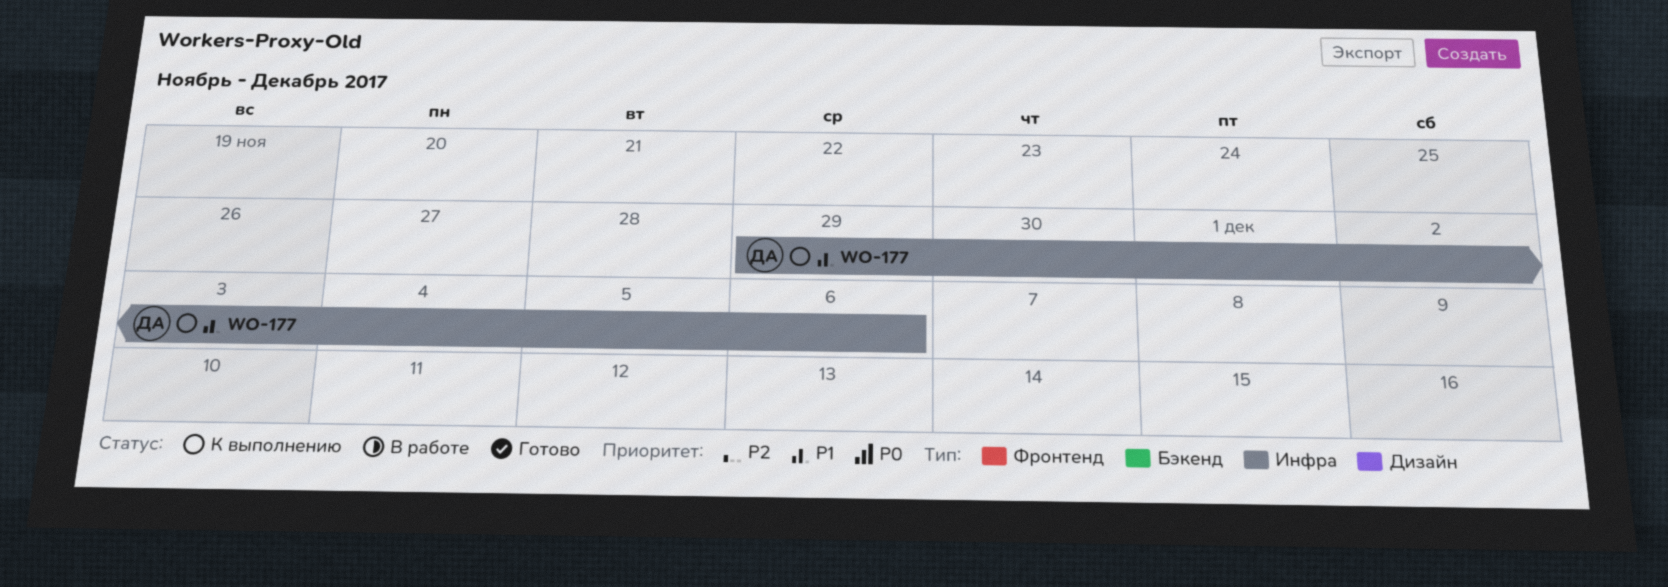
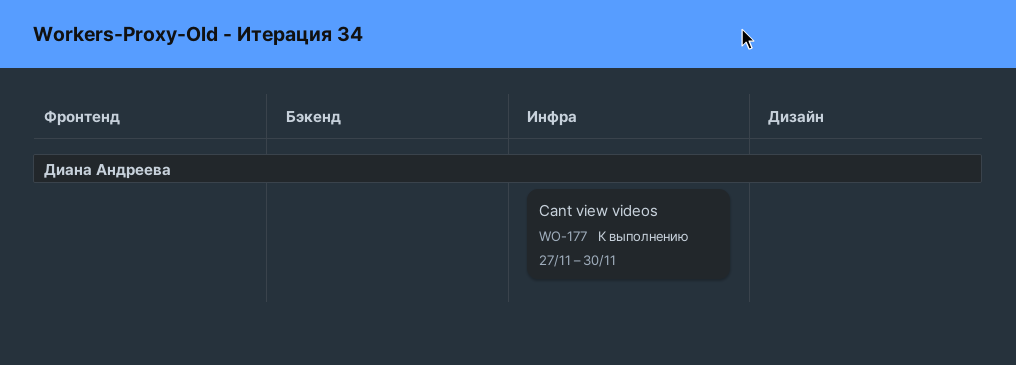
WO-177, start: Nov 29 -> Nov 27
WO-177, due: Dec 6 -> Nov 30

